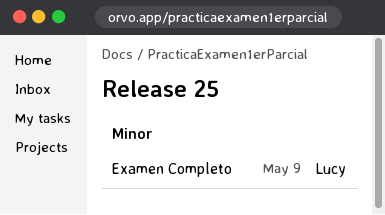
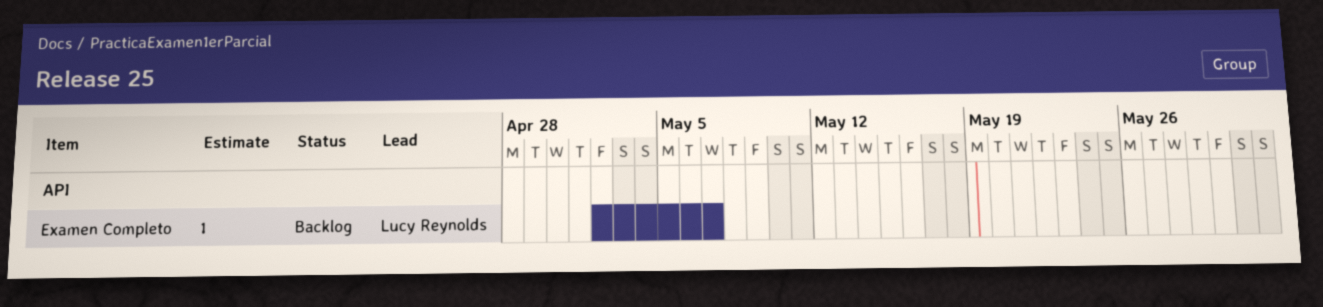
Examen Completo, due: May 9 -> May 7

